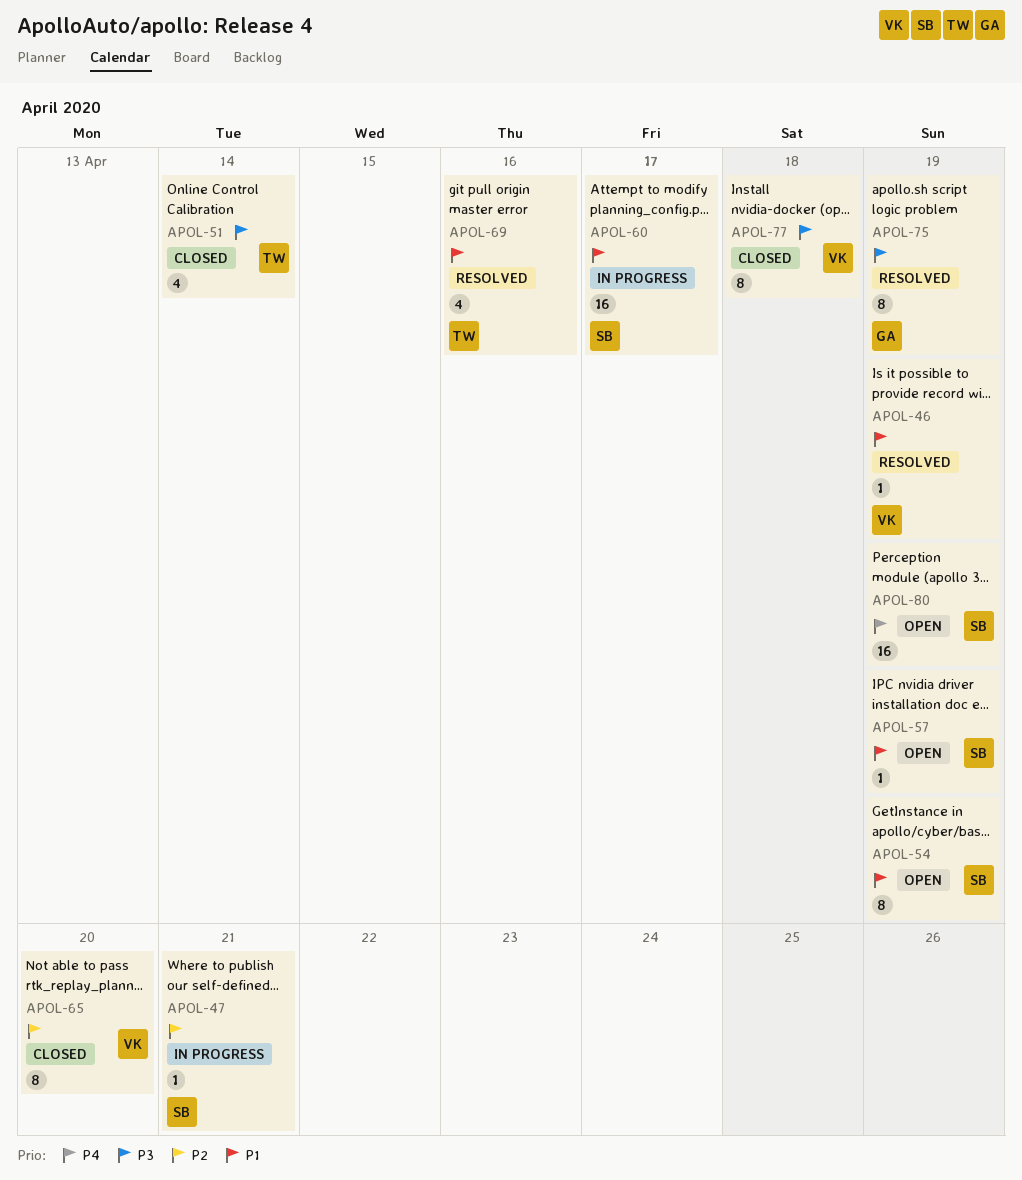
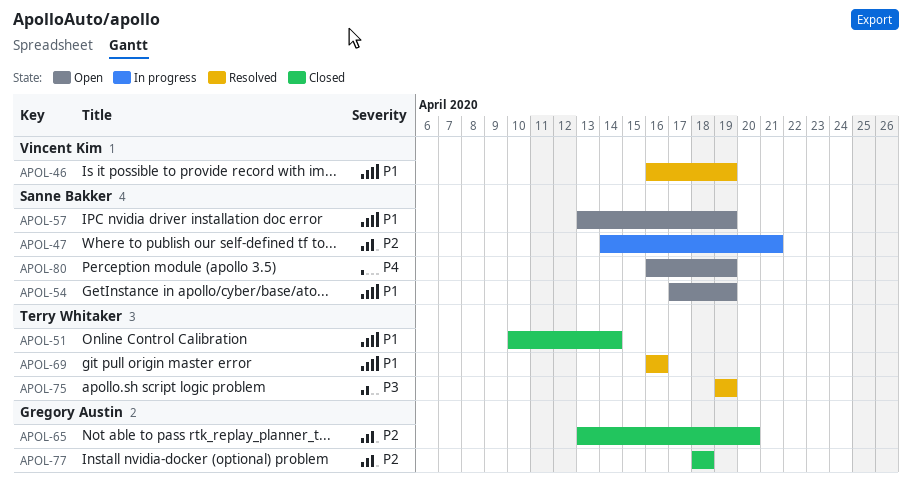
APOL-51, priority: P3 -> P1
APOL-60: present -> none
APOL-65, owner: Vincent Kim -> Gregory Austin
APOL-75, owner: Gregory Austin -> Terry Whitaker
APOL-77, owner: Vincent Kim -> Gregory Austin
APOL-77, priority: P3 -> P2

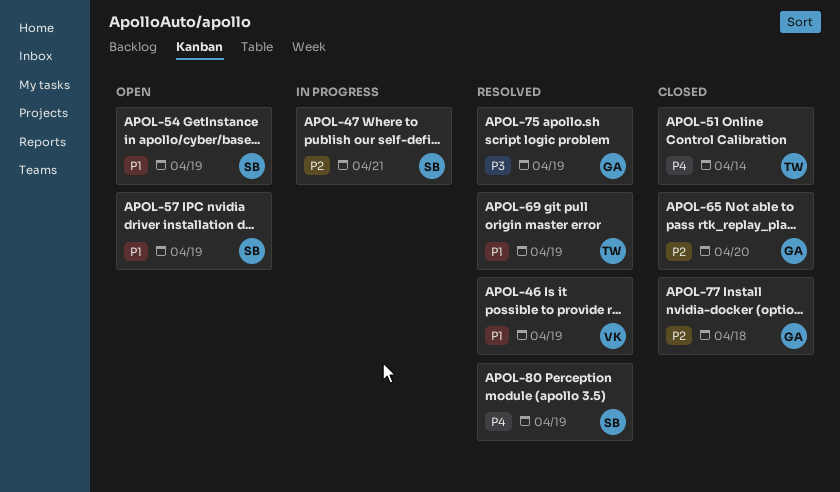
APOL-51, priority: P1 -> P4
APOL-69, due: Apr 16 -> Apr 19
APOL-75, owner: Terry Whitaker -> Gregory Austin
APOL-80, status: Open -> Resolved

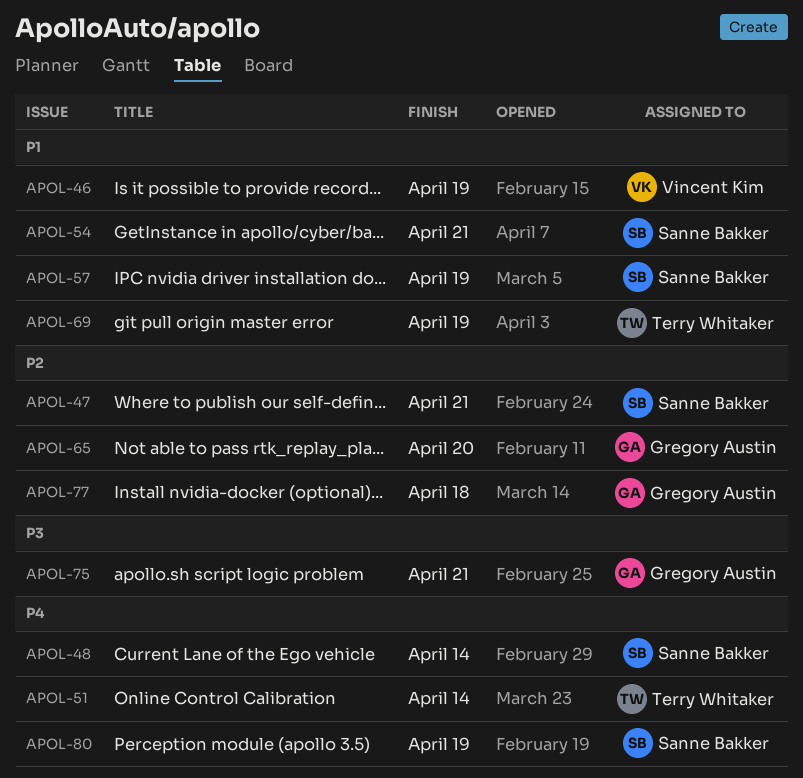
APOL-48: none -> present
APOL-54, due: Apr 19 -> Apr 21
APOL-75, due: Apr 19 -> Apr 21

